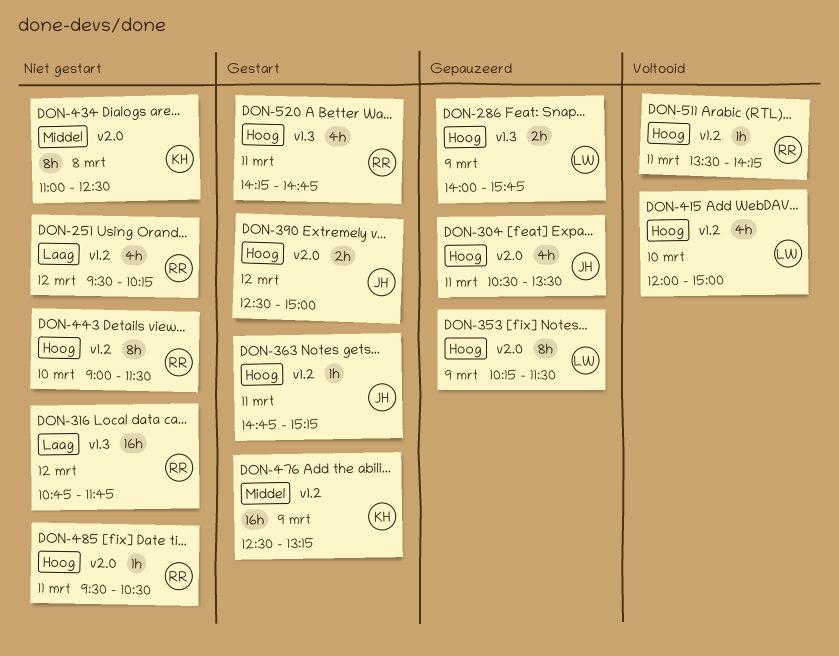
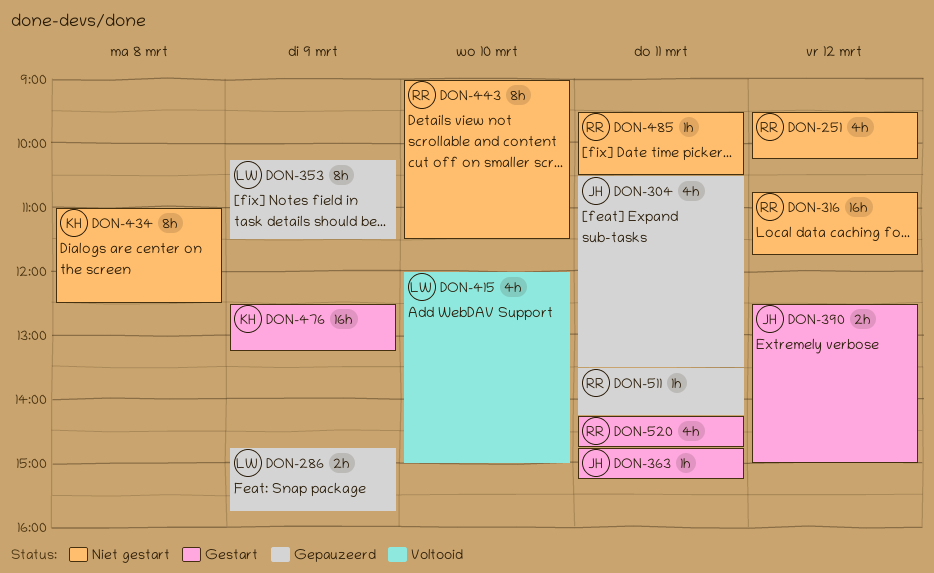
DON-286, begins: 14:00 -> 14:45
DON-511, status: Voltooid -> Gepauzeerd

